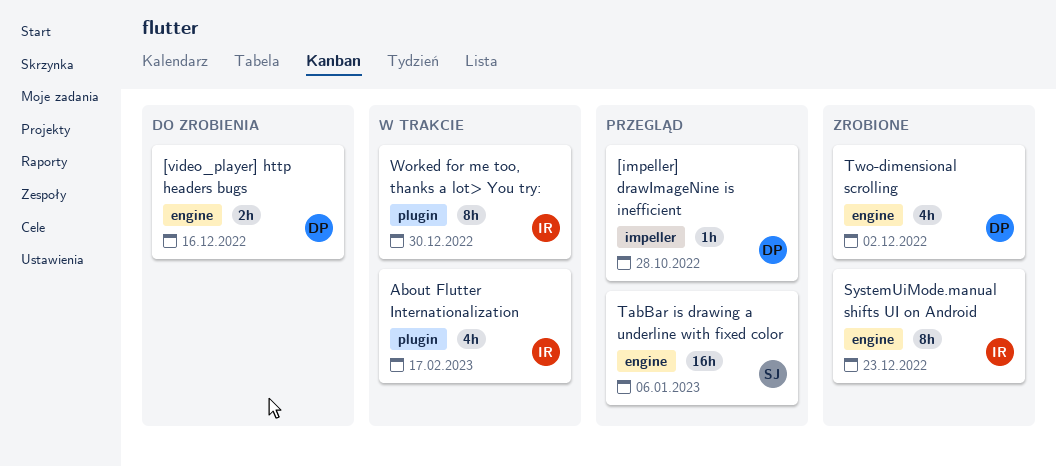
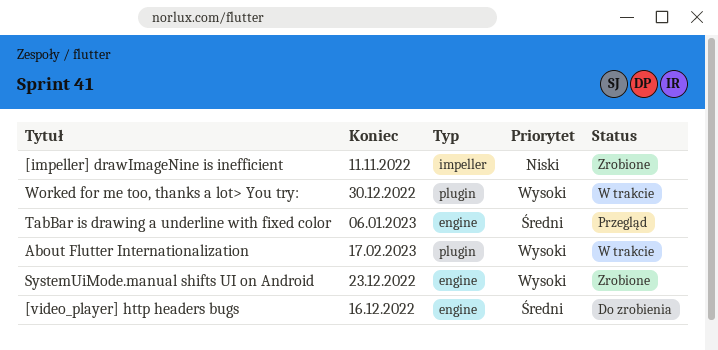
[impeller] drawImageNine is inefficient, status: Przegląd -> Zrobione
[impeller] drawImageNine is inefficient, due: Oct 28 -> Nov 11
Two-dimensional scrolling: present -> none

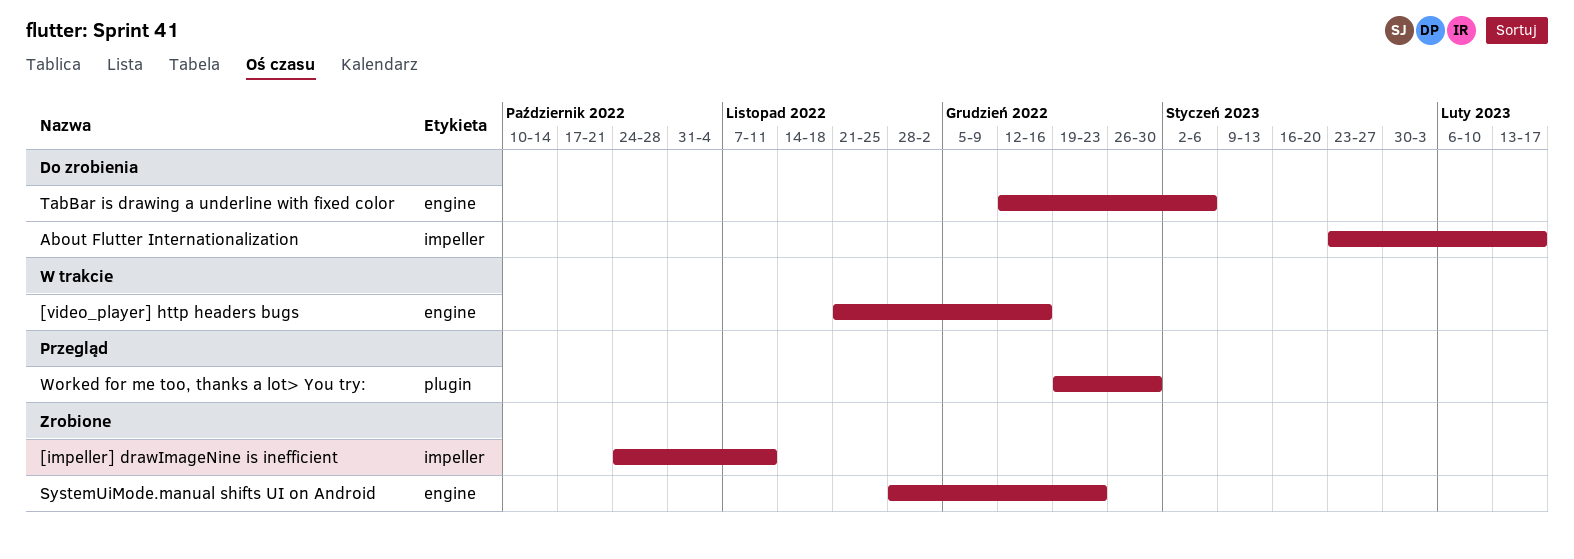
[video_player] http headers bugs, status: Do zrobienia -> W trakcie
About Flutter Internationalization, status: W trakcie -> Do zrobienia
About Flutter Internationalization, label: plugin -> impeller
TabBar is drawing a underline with fixed color, status: Przegląd -> Do zrobienia
Worked for me too, thanks a lot> You try:, status: W trakcie -> Przegląd

